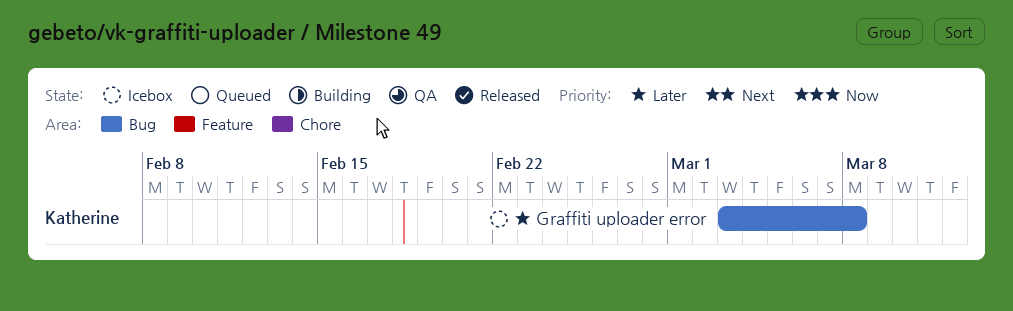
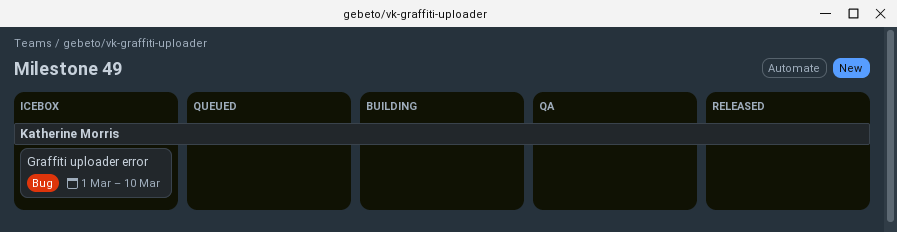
Graffiti uploader error, start: Mar 3 -> Mar 1
Graffiti uploader error, due: Mar 8 -> Mar 10

